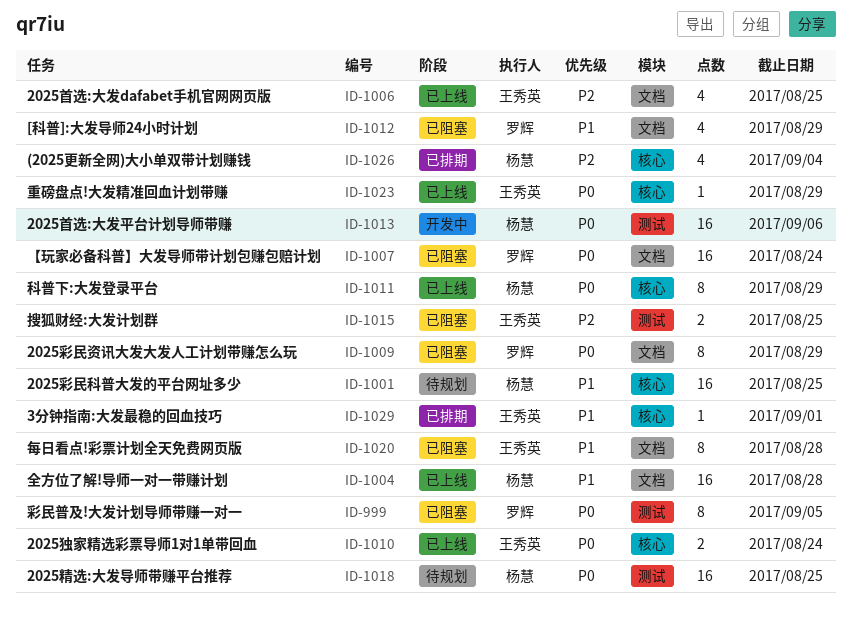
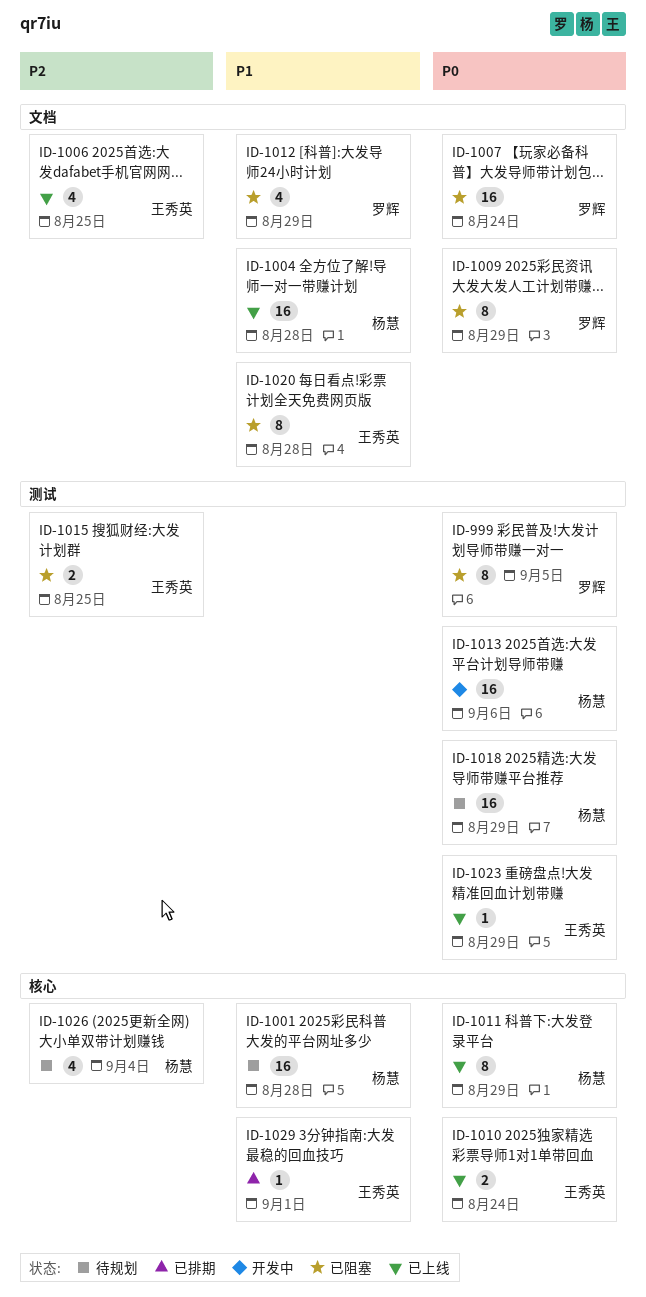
ID-1001, due: Aug 25 -> Aug 28
ID-1018, due: Aug 25 -> Aug 29
ID-1023, label: 核心 -> 测试
ID-1026, status: 已排期 -> 待规划

